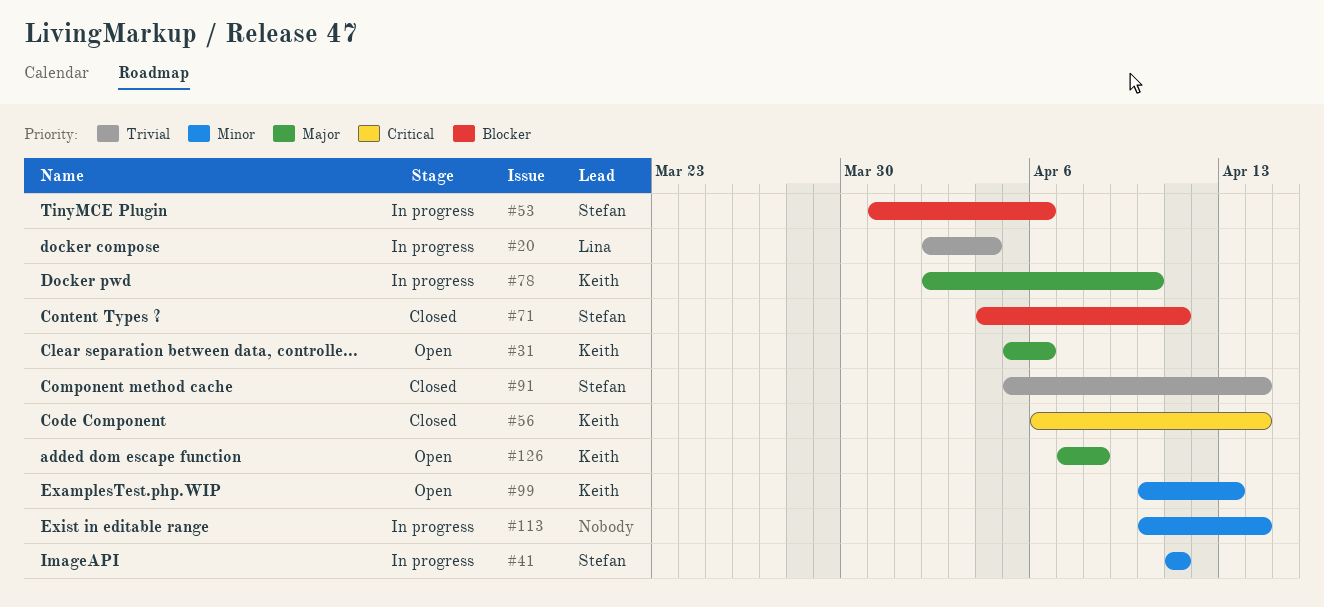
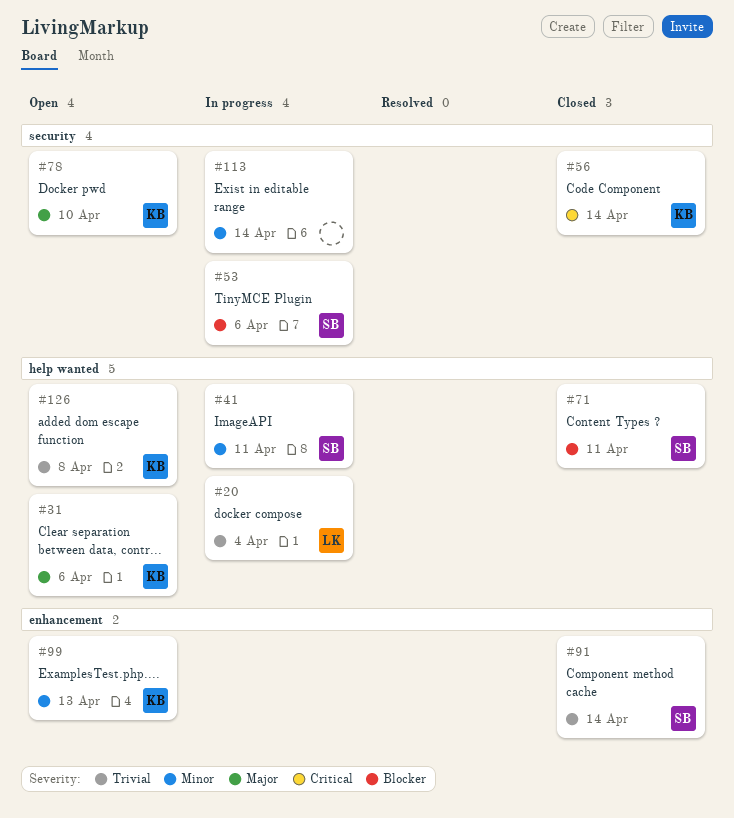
#78, status: In progress -> Open
#126, priority: Major -> Trivial

